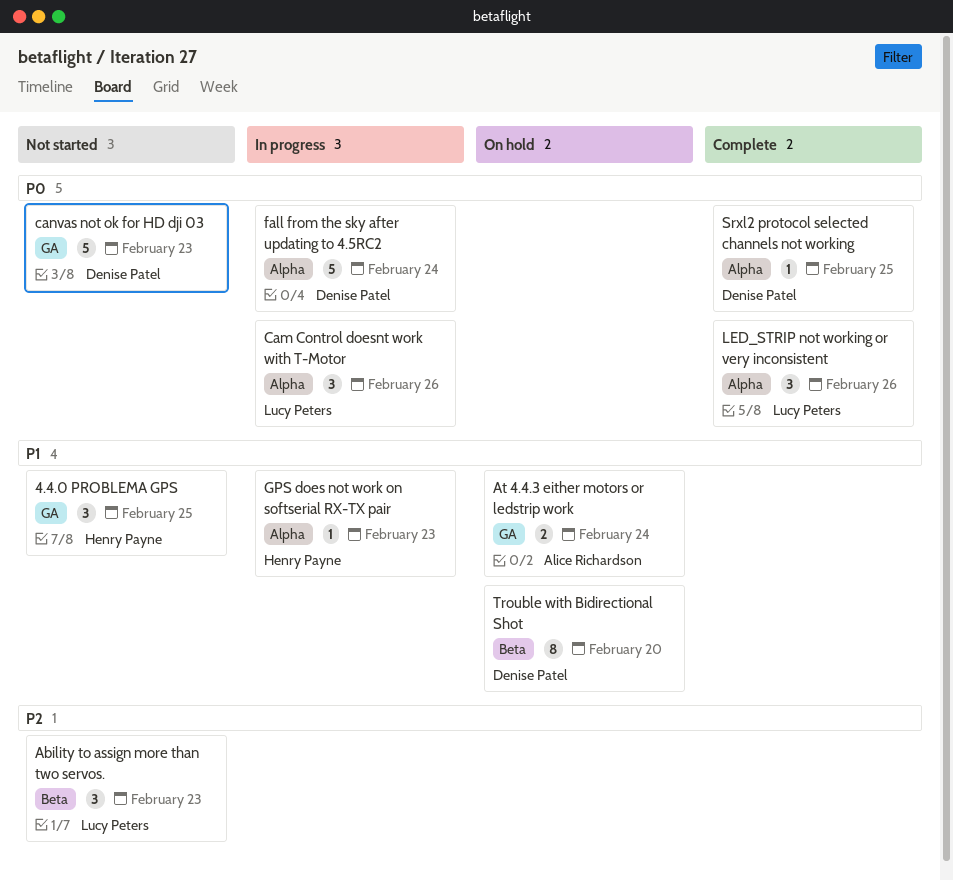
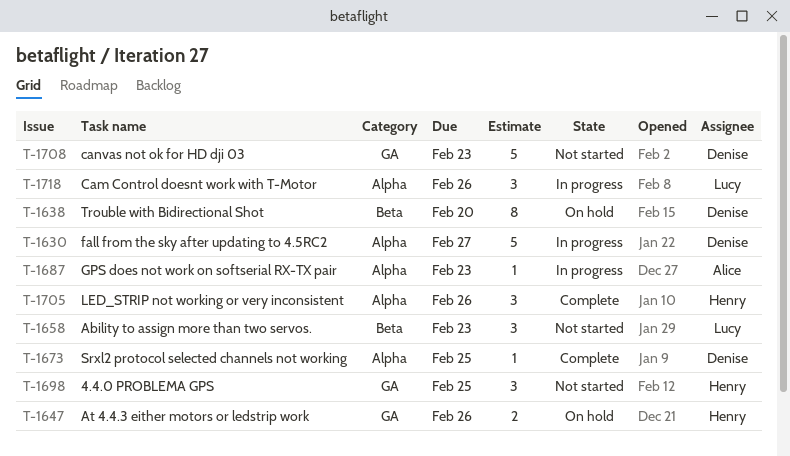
At 4.4.3 either motors or ledstrip work, owner: Alice Richardson -> Henry Payne
At 4.4.3 either motors or ledstrip work, due: Feb 24 -> Feb 26
fall from the sky after updating to 4.5RC2, due: Feb 24 -> Feb 27
GPS does not work on softserial RX-TX pair, owner: Henry Payne -> Alice Richardson
LED_STRIP not working or very inconsistent, owner: Lucy Peters -> Henry Payne

